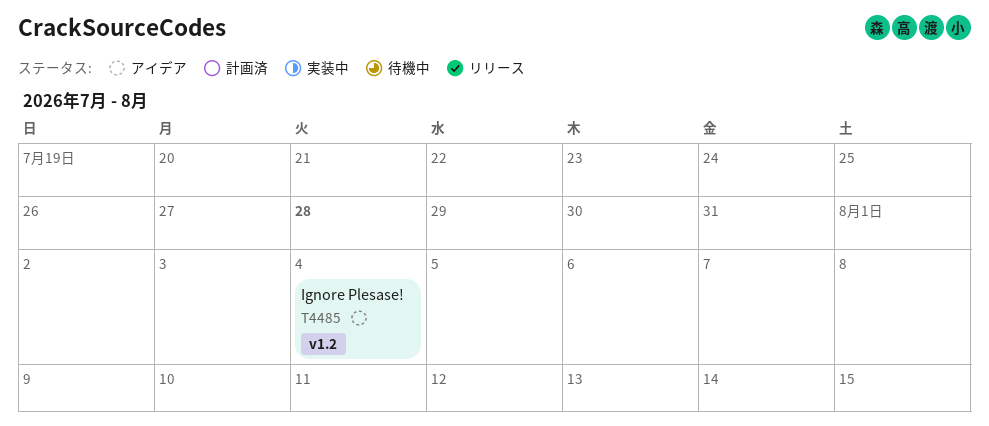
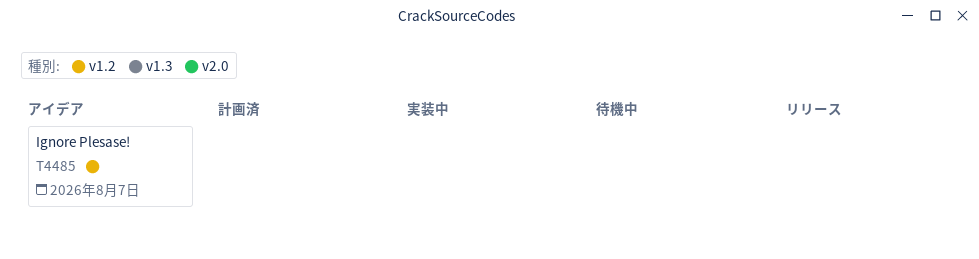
T4485, due: Aug 4 -> Aug 7

